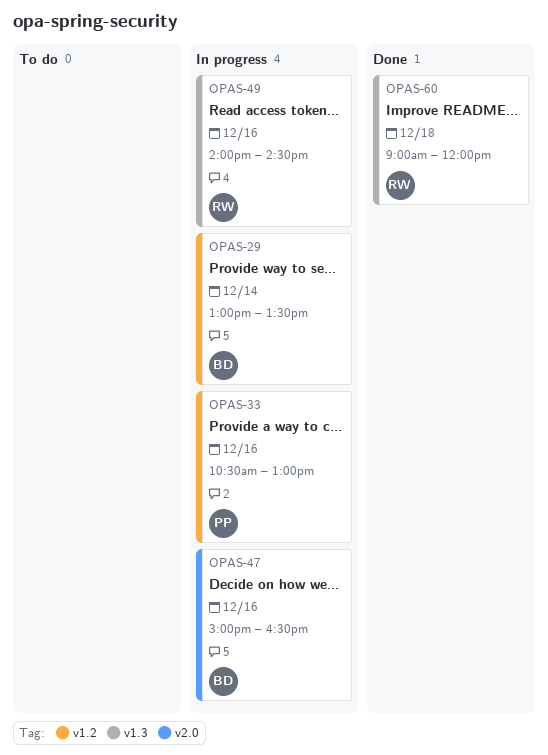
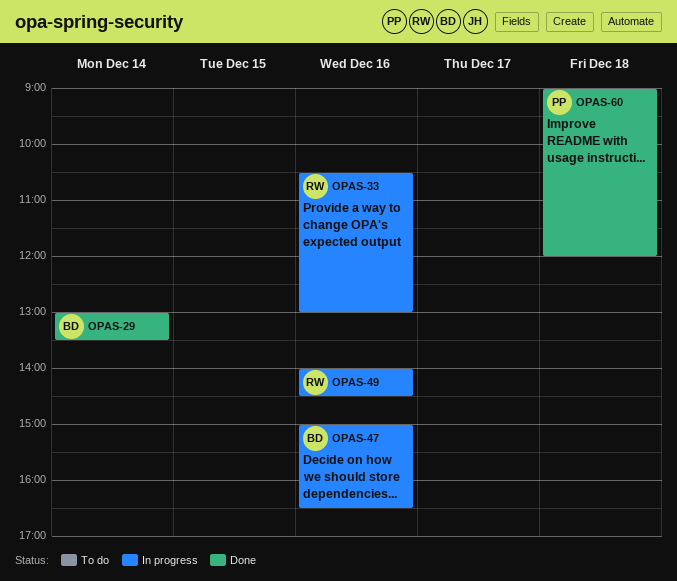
OPAS-29, status: In progress -> Done
OPAS-33, owner: PP -> RW
OPAS-60, owner: RW -> PP

